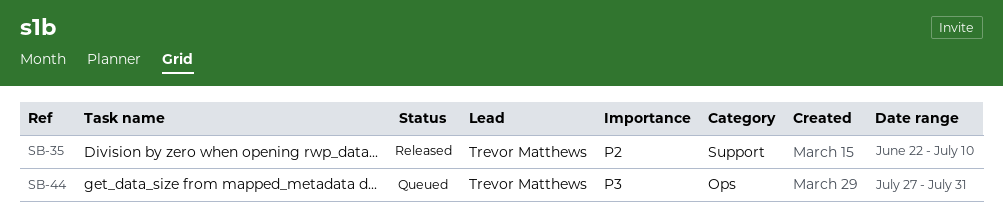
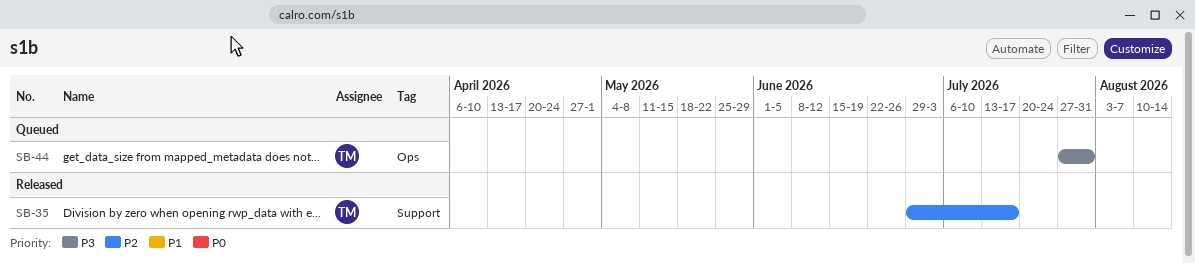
SB-35, start: Jun 22 -> Jun 29
SB-35, due: Jul 10 -> Jul 17

